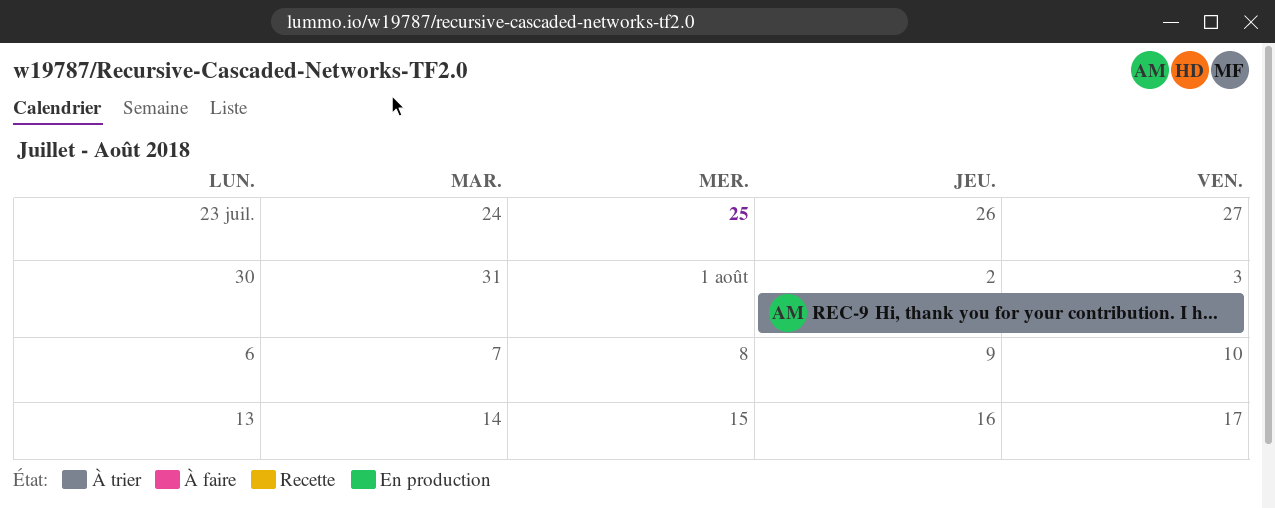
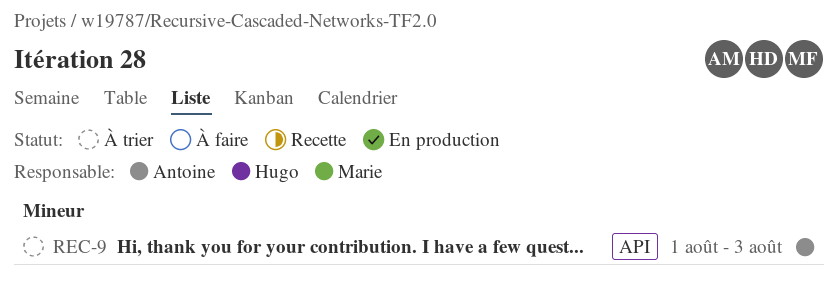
REC-9, start: Aug 2 -> Aug 1

